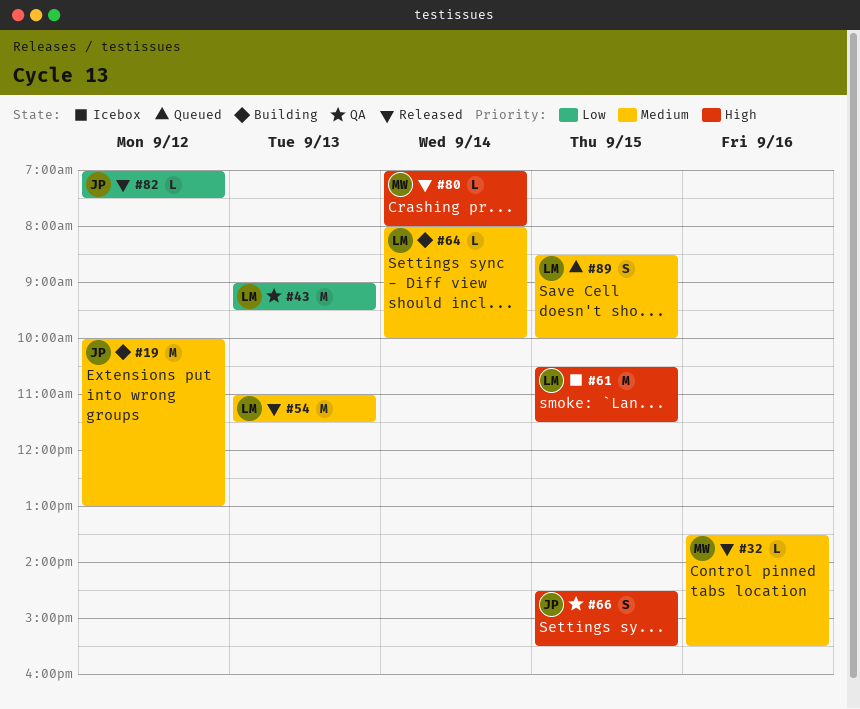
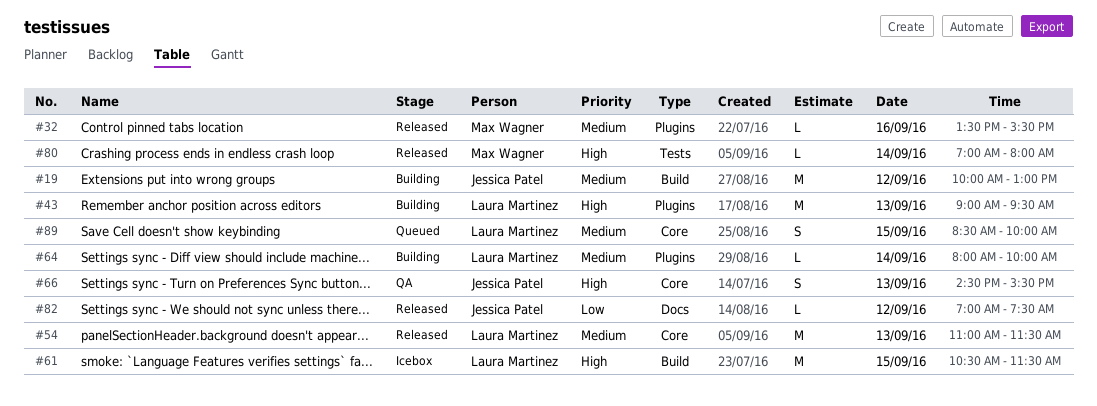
#43, status: QA -> Building
#43, priority: Low -> High
#66, day: Sep 15 -> Sep 13

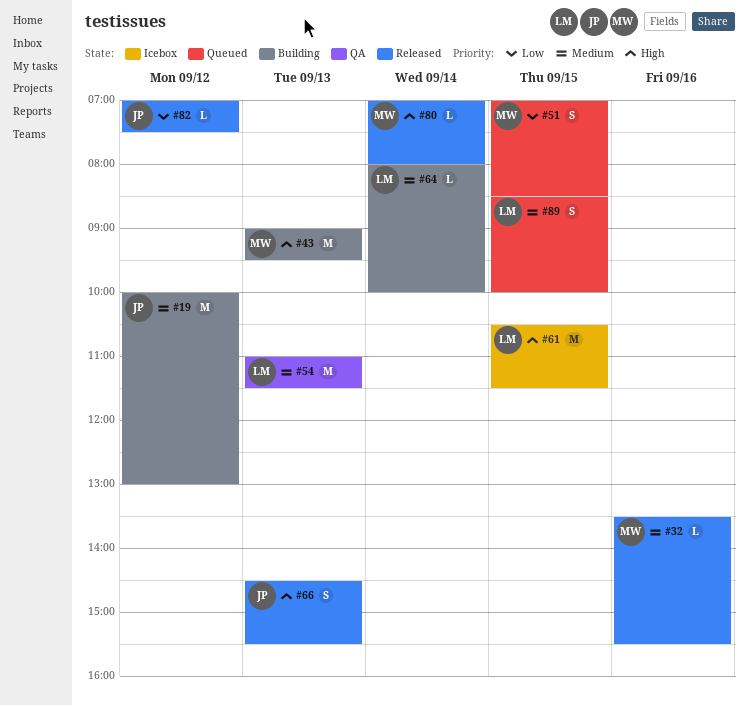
#43, owner: Laura Martinez -> Max Wagner
#51: none -> present
#54, status: Released -> QA
#66, status: QA -> Released

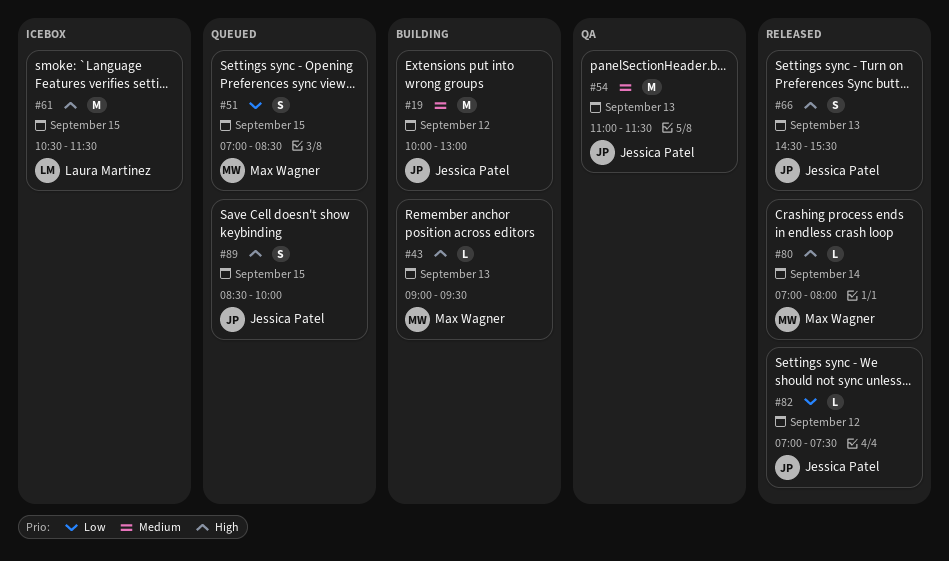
#32: present -> none
#43, estimate: M -> L
#54, owner: Laura Martinez -> Jessica Patel
#64: present -> none
#89, owner: Laura Martinez -> Jessica Patel
#89, priority: Medium -> High

